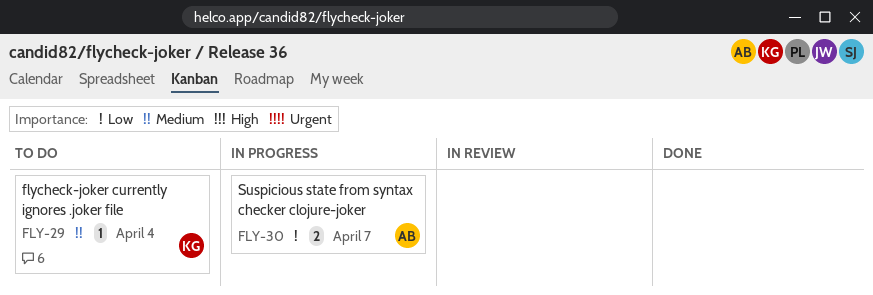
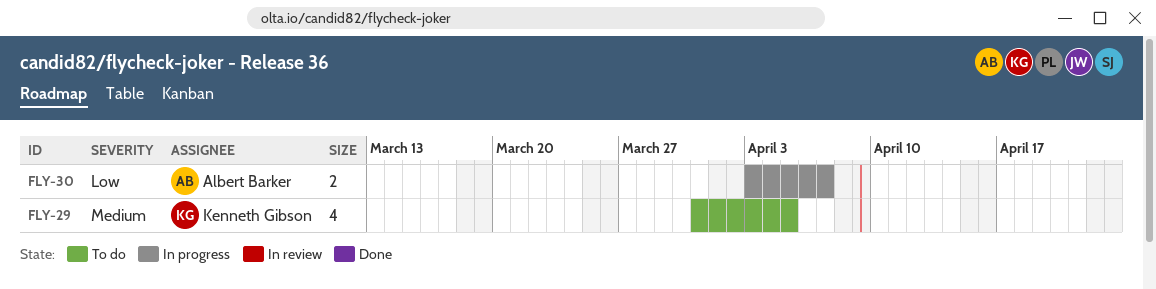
FLY-29, estimate: 1 -> 4
FLY-29, due: Apr 4 -> Apr 5

